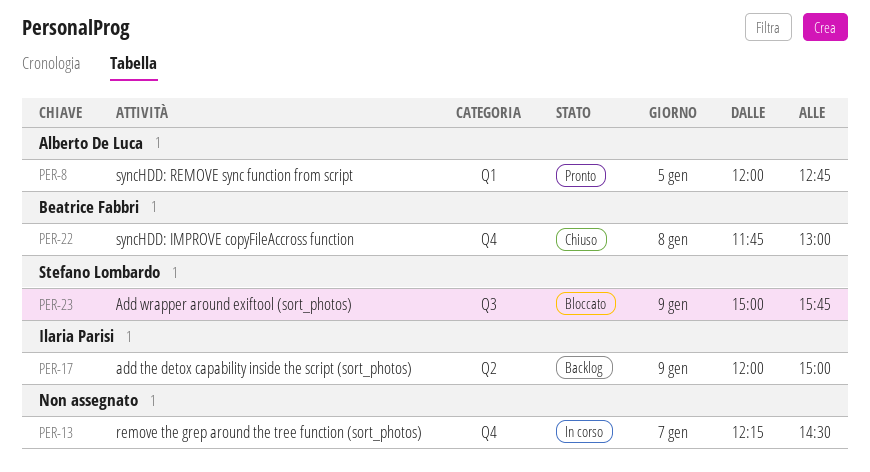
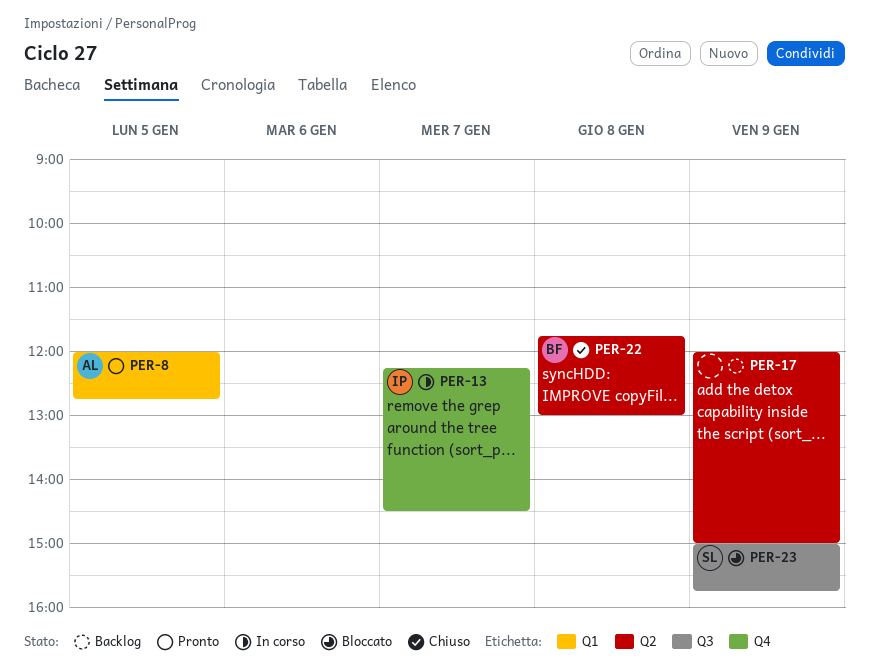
PER-13, owner: none -> Ilaria Parisi
PER-17, owner: Ilaria Parisi -> none
PER-22, label: Q4 -> Q2

